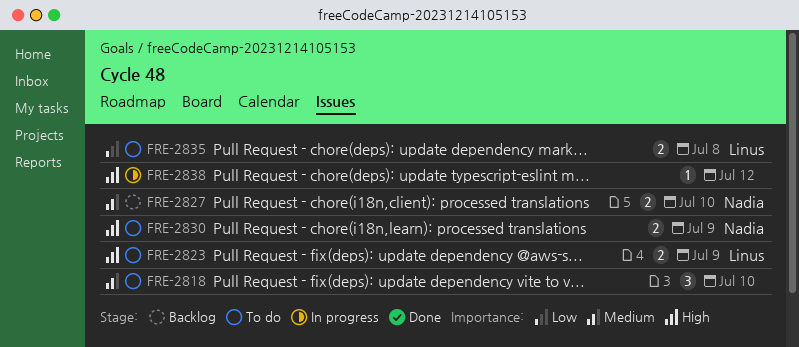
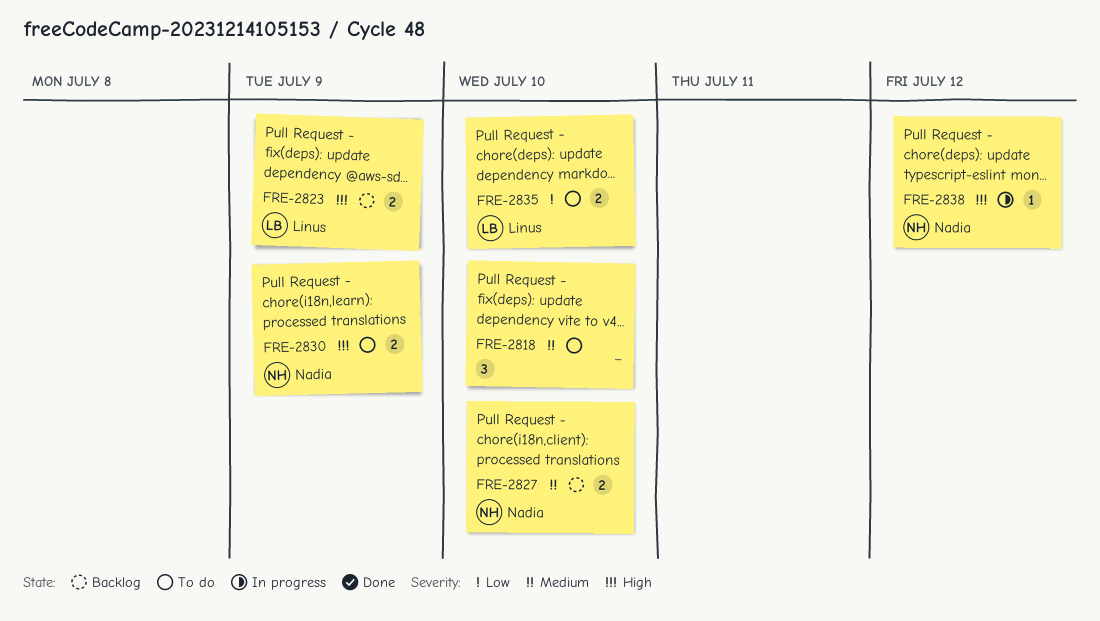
FRE-2823, status: To do -> Backlog
FRE-2835, due: Jul 8 -> Jul 10
FRE-2838, owner: none -> Nadia

